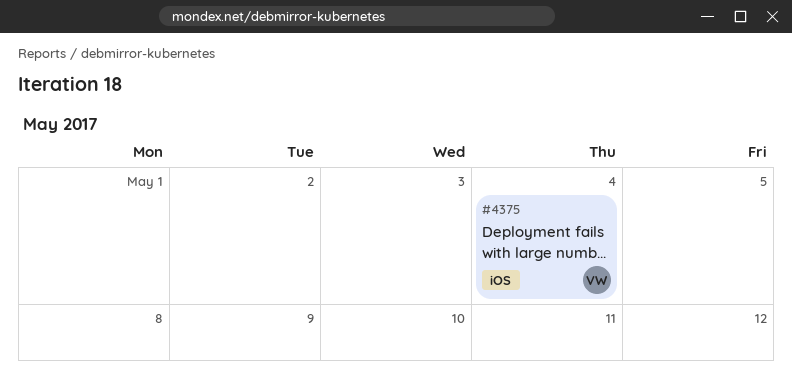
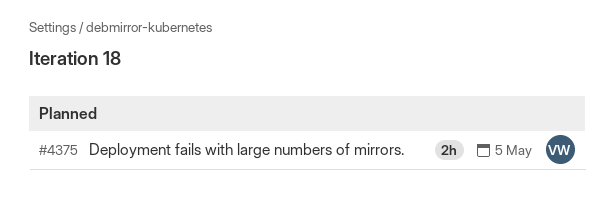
#4375, due: May 4 -> May 5

